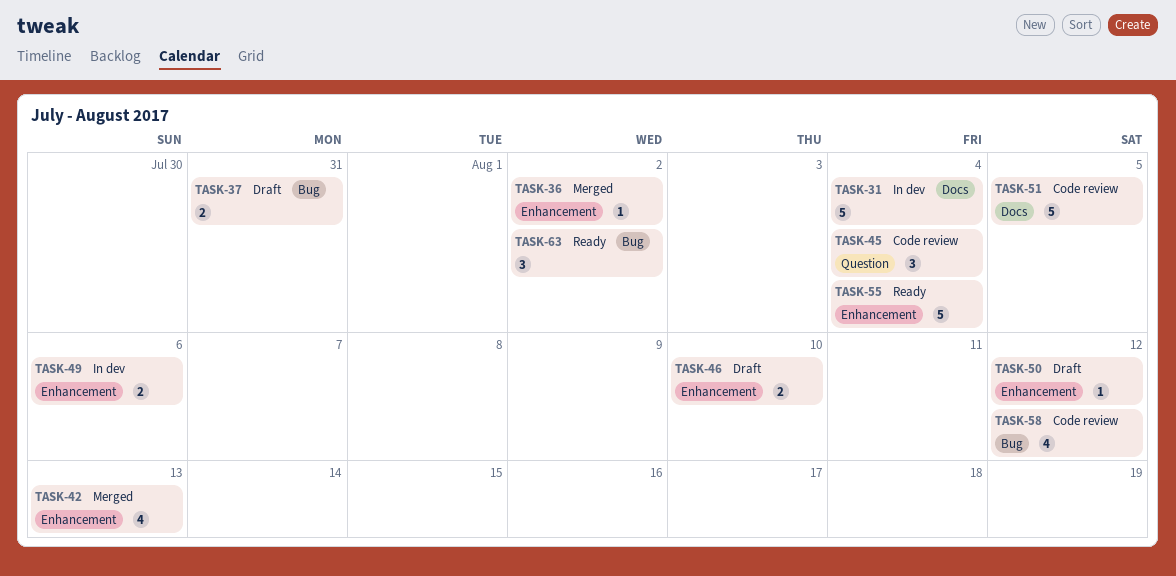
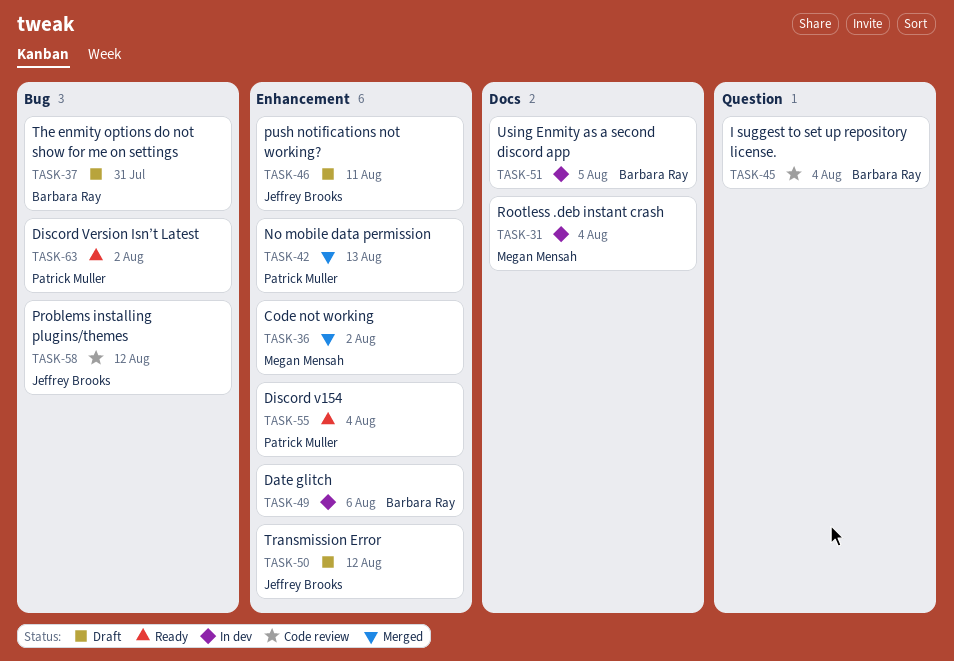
TASK-46, due: Aug 10 -> Aug 11
TASK-51, status: Code review -> In dev

